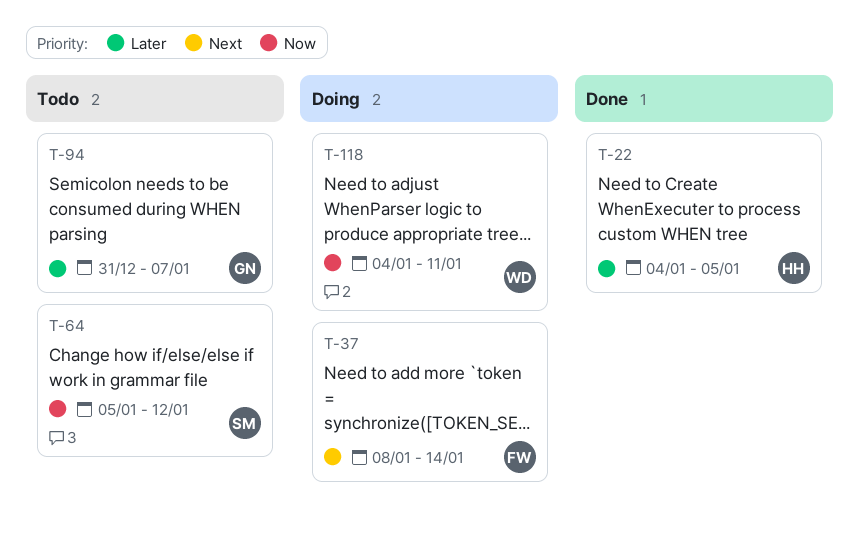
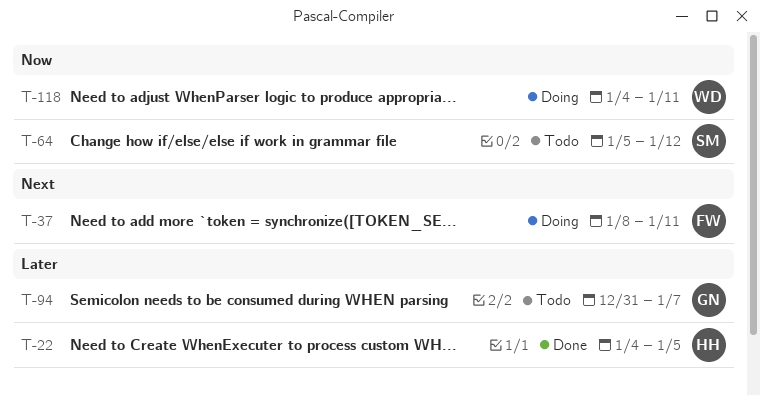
T-37, due: Jan 14 -> Jan 11

